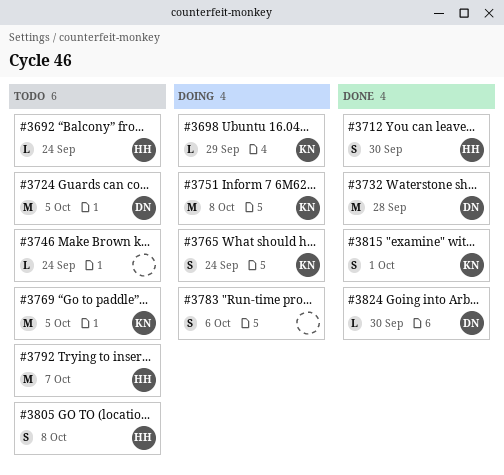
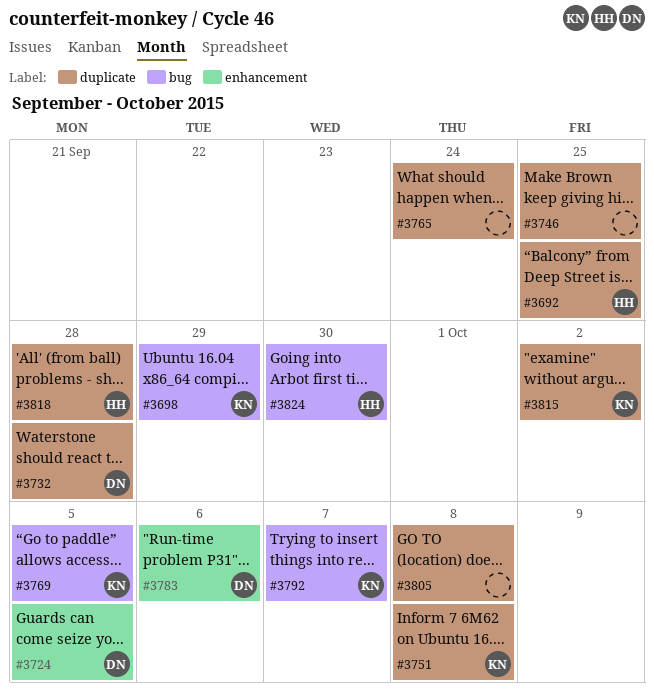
#3692, due: Sep 24 -> Sep 25
#3712: present -> none
#3746, due: Sep 24 -> Sep 25
#3765, owner: KN -> none
#3783, owner: none -> DN
#3792, owner: HH -> KN
#3805, owner: HH -> none
#3815, due: Oct 1 -> Oct 2
#3818: none -> present
#3824, owner: DN -> HH

